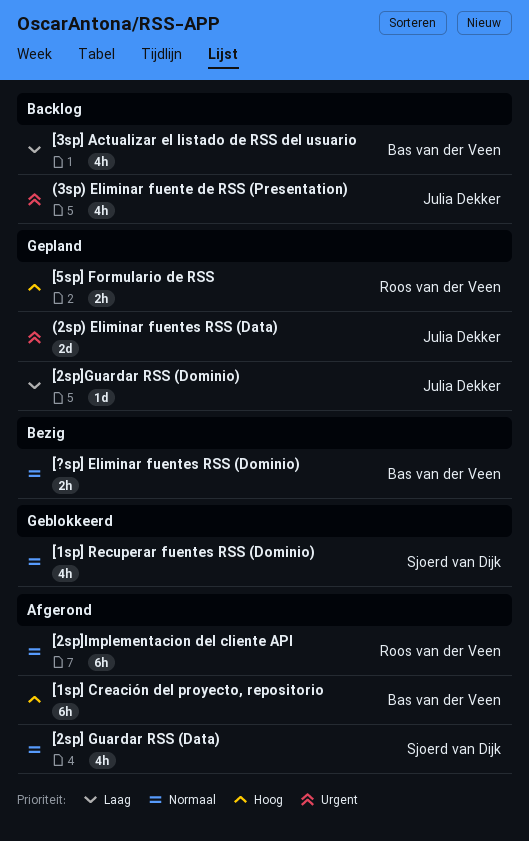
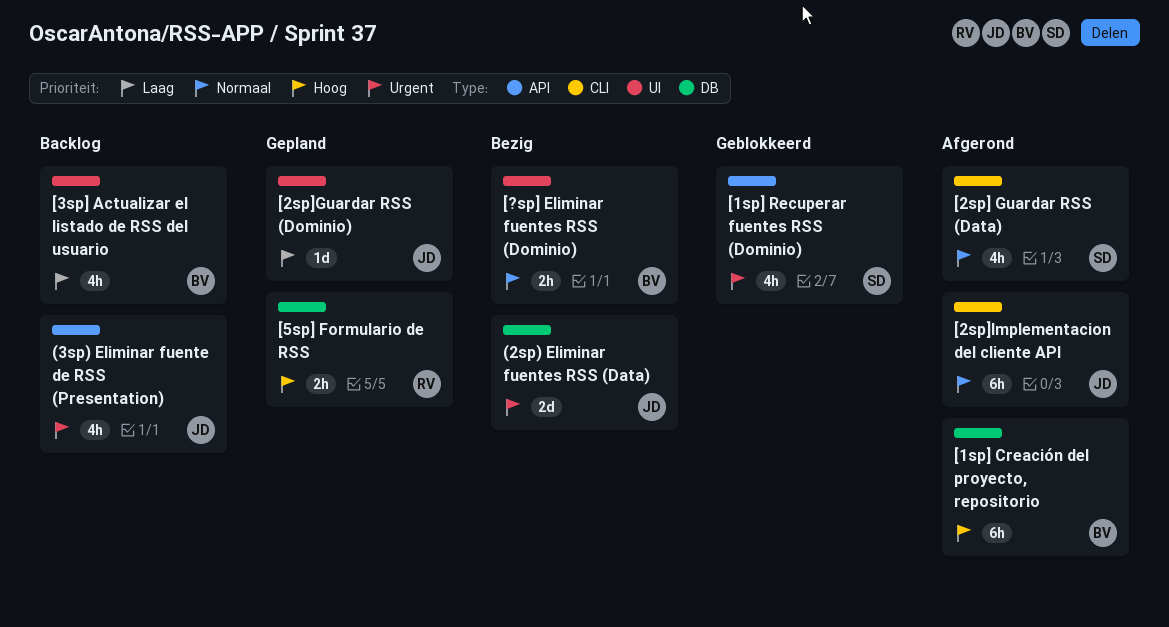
(2sp) Eliminar fuentes RSS (Data), status: Gepland -> Bezig
[1sp] Recuperar fuentes RSS (Dominio), priority: Normaal -> Urgent
[2sp]Implementacion del cliente API, owner: Roos van der Veen -> Julia Dekker

